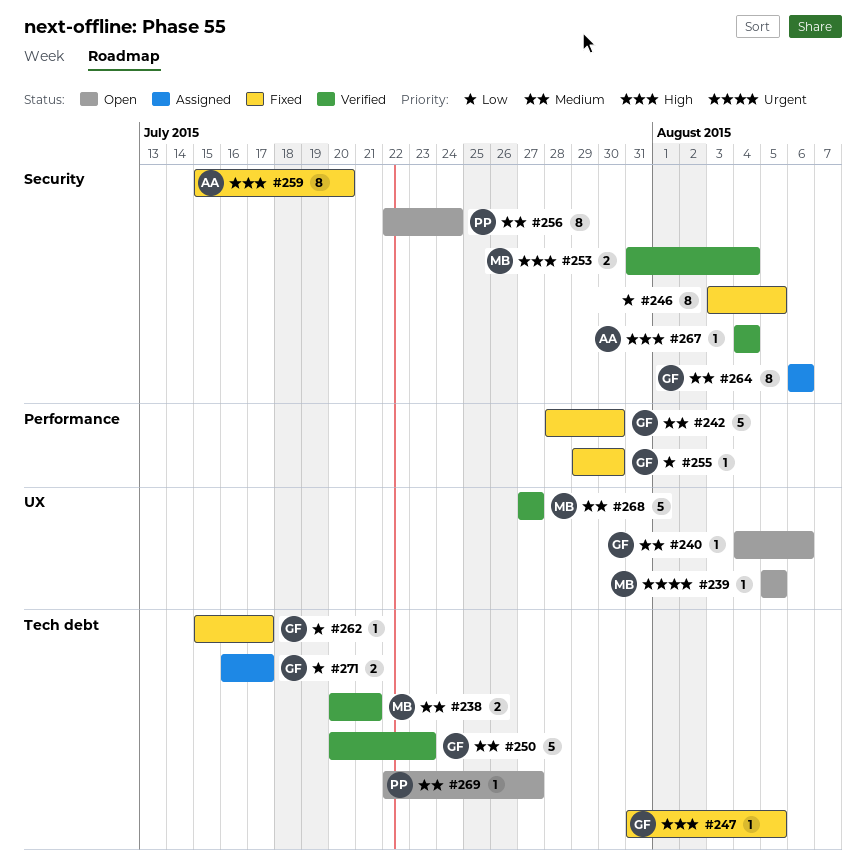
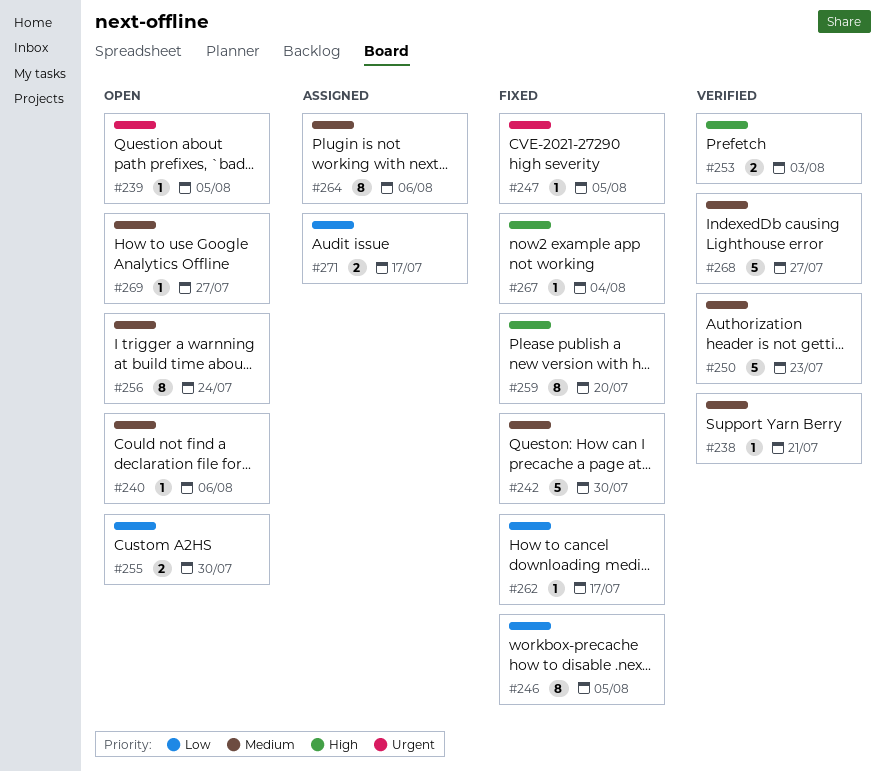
#238, estimate: 2 -> 1
#247, priority: High -> Urgent
#253, due: Aug 4 -> Aug 3
#255, status: Fixed -> Open
#255, estimate: 1 -> 2
#267, status: Verified -> Fixed

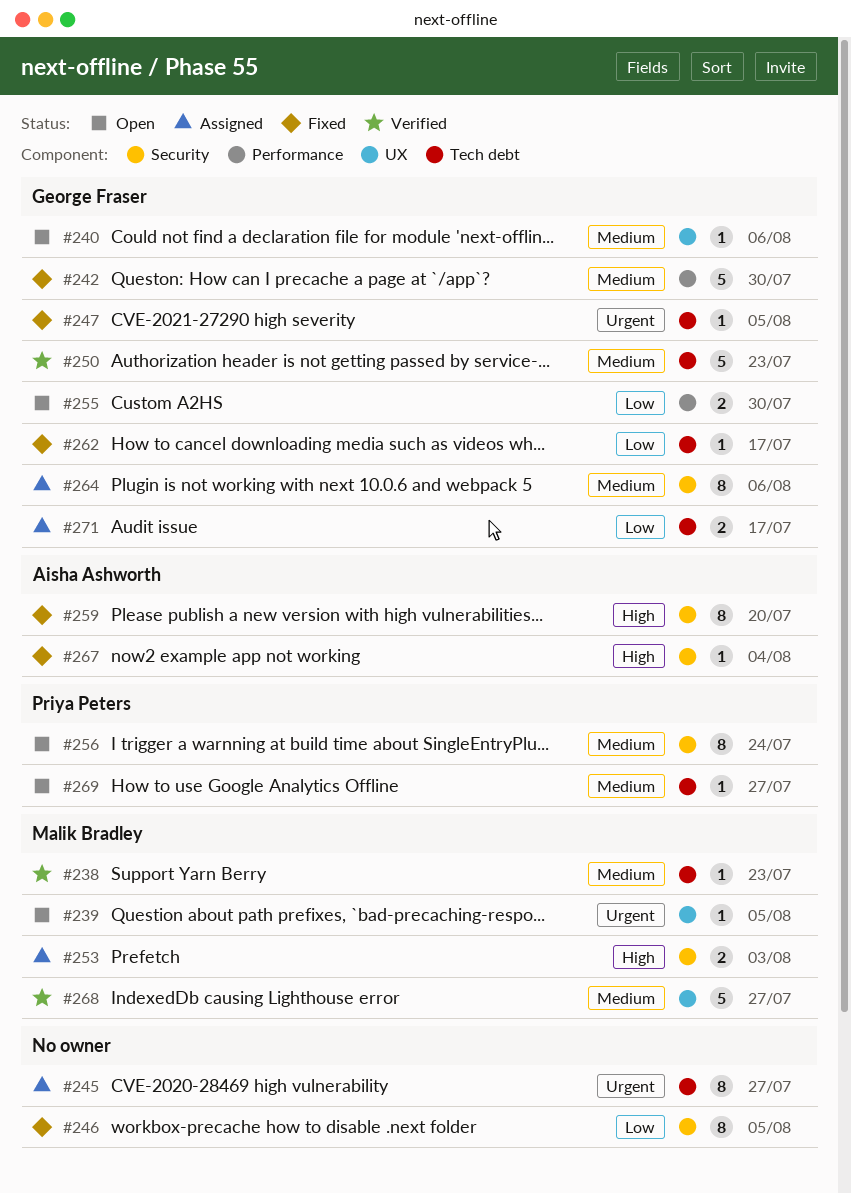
#238, due: Jul 21 -> Jul 23
#245: none -> present
#253, status: Verified -> Assigned

